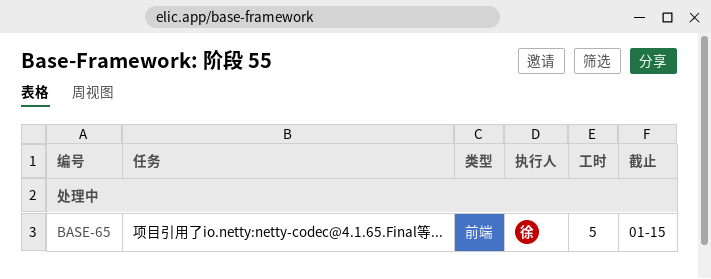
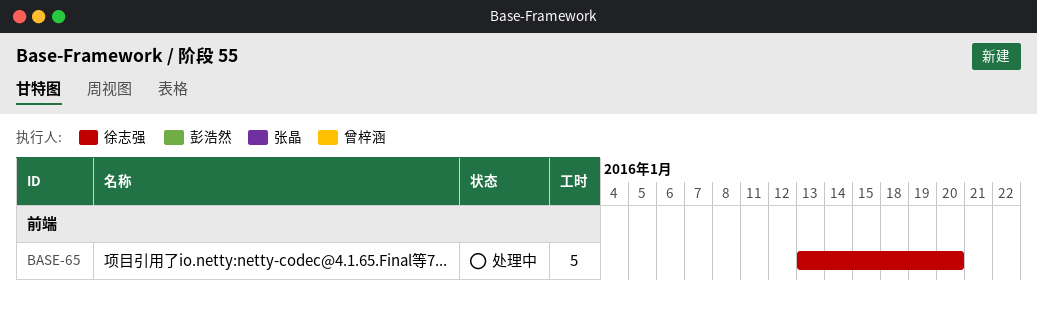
BASE-65, due: Jan 15 -> Jan 20

